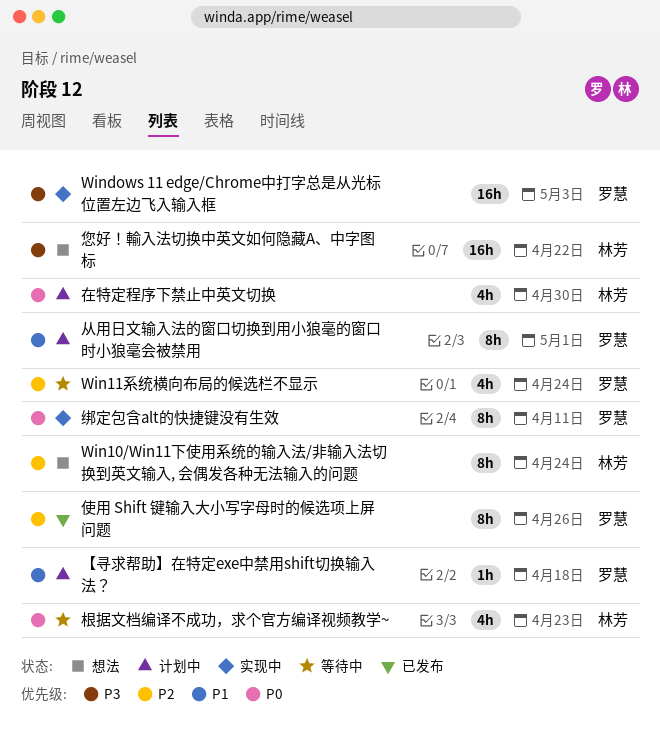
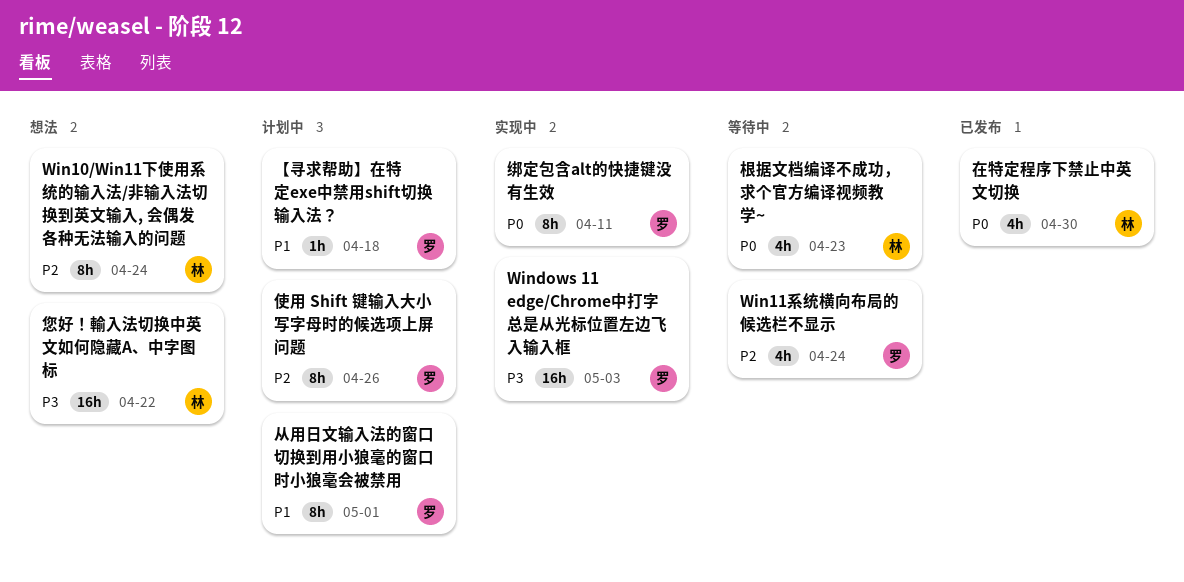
使用 Shift 键输入大小写字母时的候选项上屏问题, status: 已发布 -> 计划中
在特定程序下禁止中英文切换, status: 计划中 -> 已发布

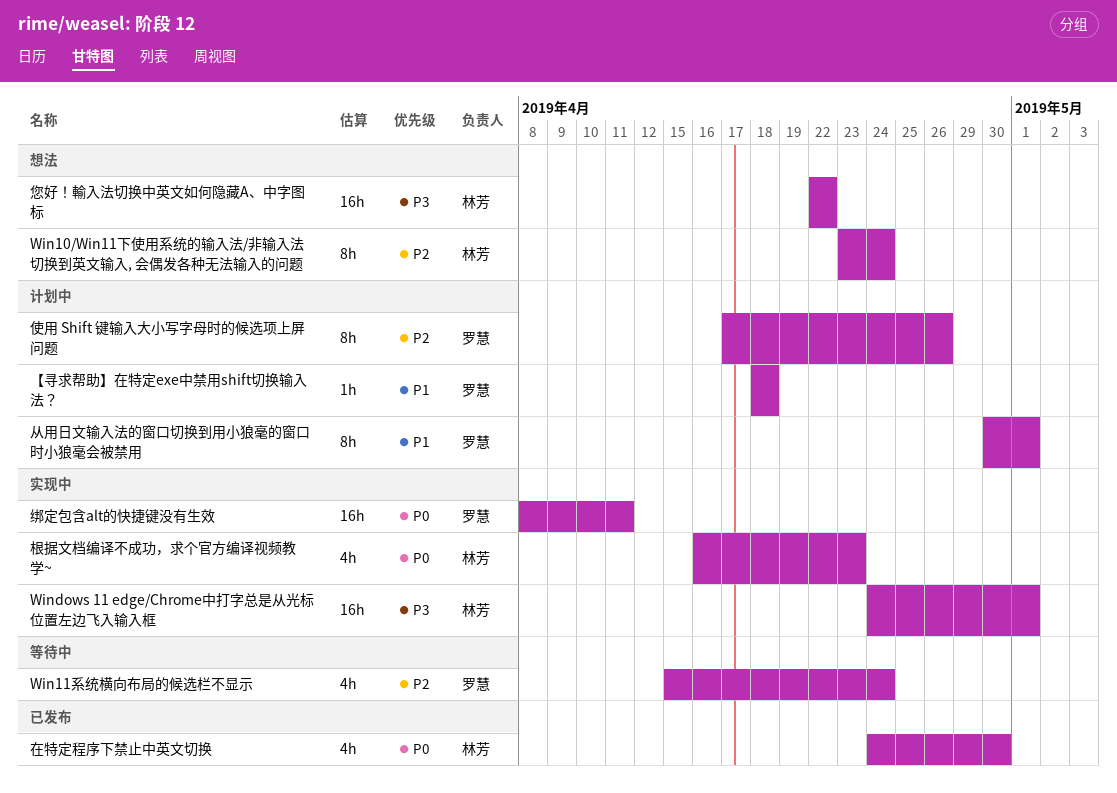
Windows 11 edge/Chrome中打字总是从光标位置左边飞入输入框, owner: 罗慧 -> 林芳
Windows 11 edge/Chrome中打字总是从光标位置左边飞入输入框, due: May 3 -> May 1
根据文档编译不成功，求个官方编译视频教学~, status: 等待中 -> 实现中
绑定包含alt的快捷键没有生效, estimate: 8h -> 16h

